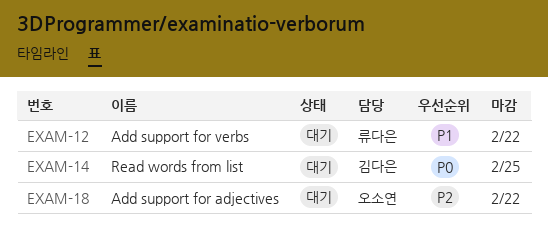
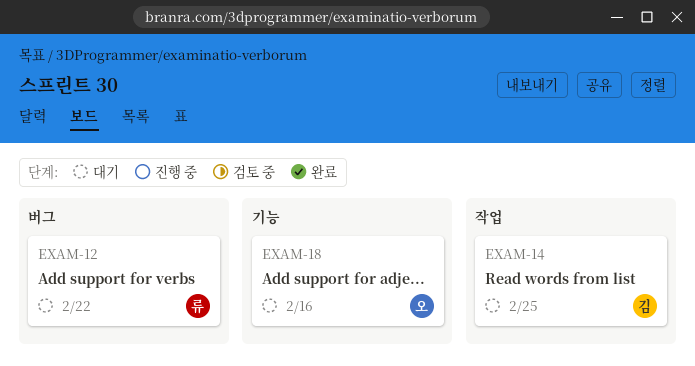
EXAM-18, due: Feb 22 -> Feb 16

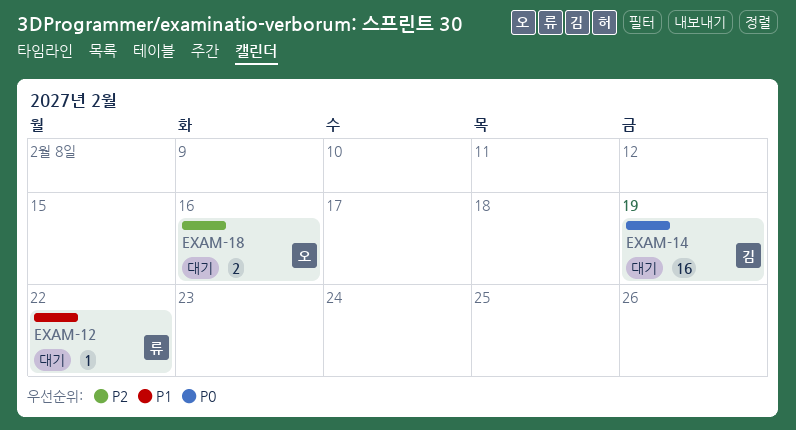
EXAM-14, due: Feb 25 -> Feb 19

